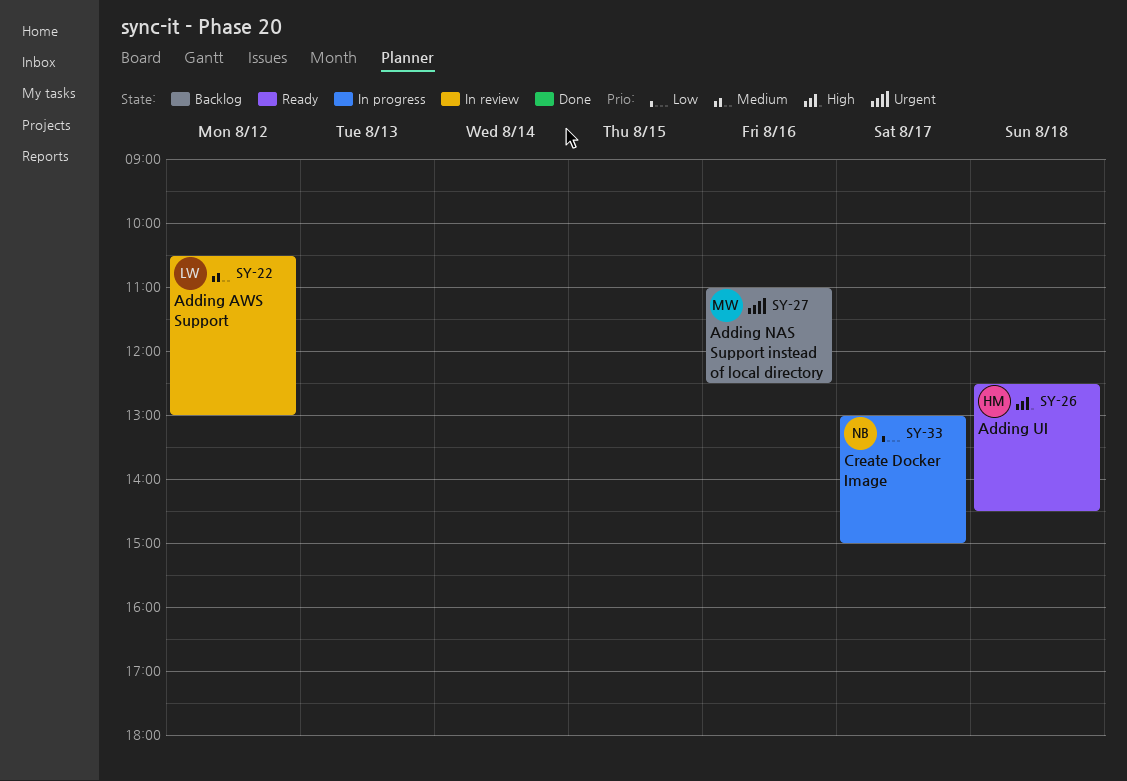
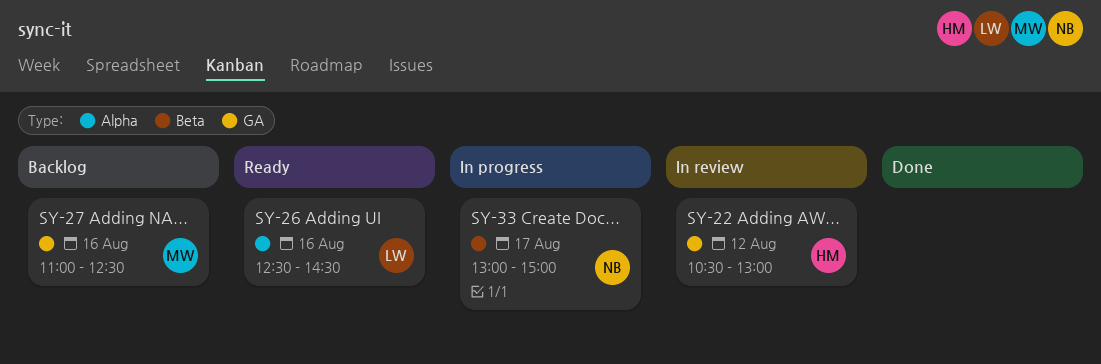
SY-22, owner: LW -> HM
SY-26, owner: HM -> LW
SY-26, day: Aug 18 -> Aug 16

